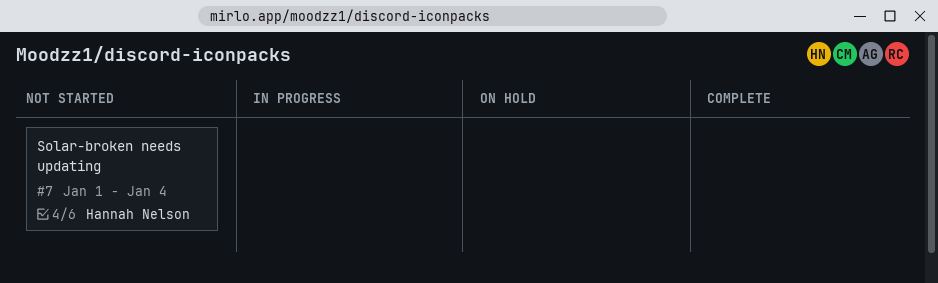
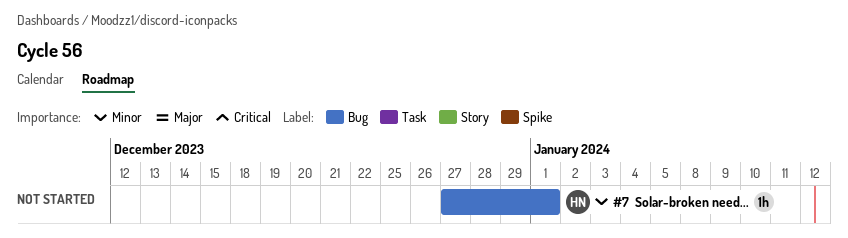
#7, start: Jan 1 -> Dec 27
#7, due: Jan 4 -> Jan 1

